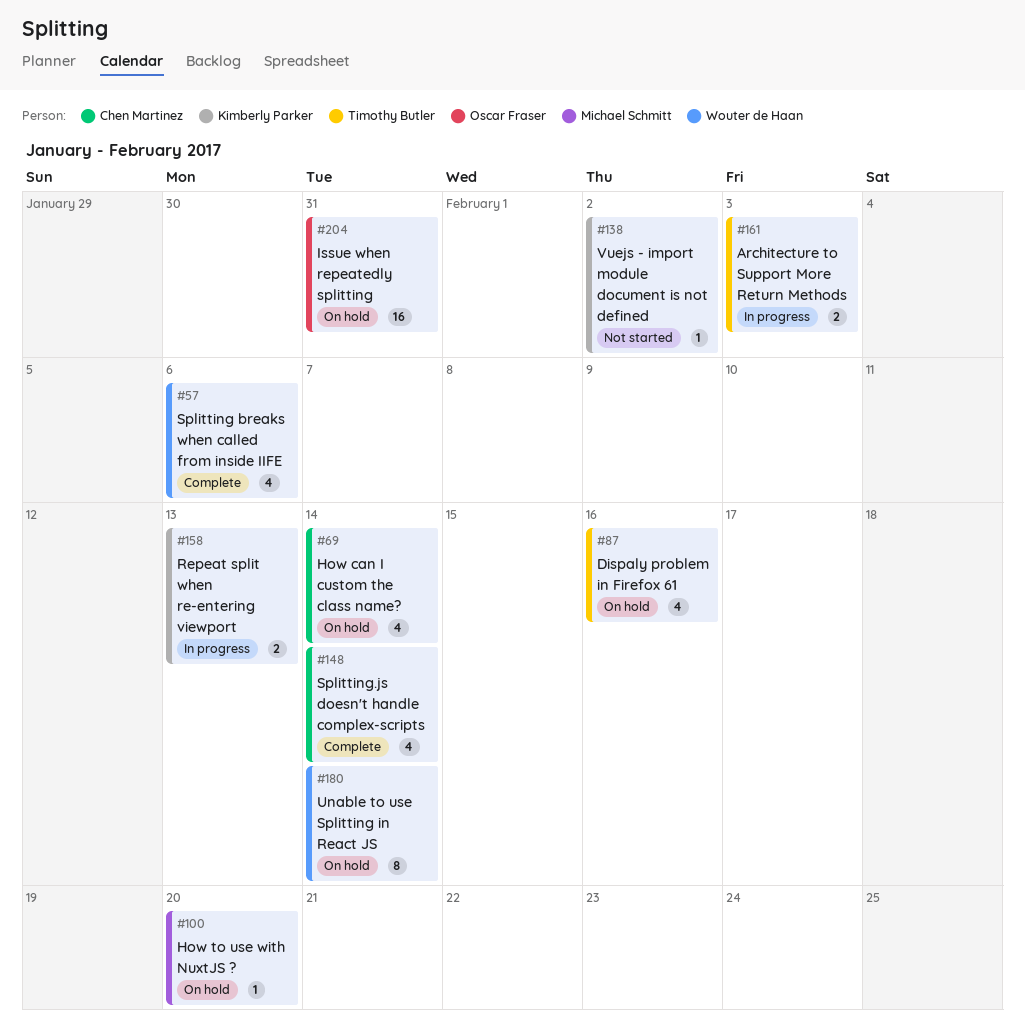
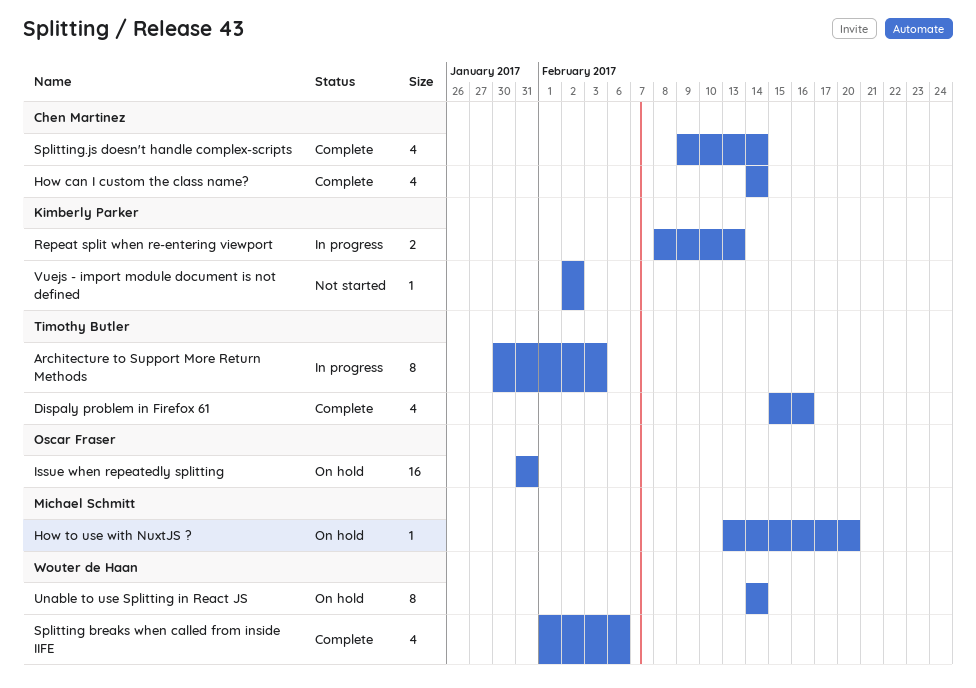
Architecture to Support More Return Methods, estimate: 2 -> 8
Dispaly problem in Firefox 61, status: On hold -> Complete
How can I custom the class name?, status: On hold -> Complete

